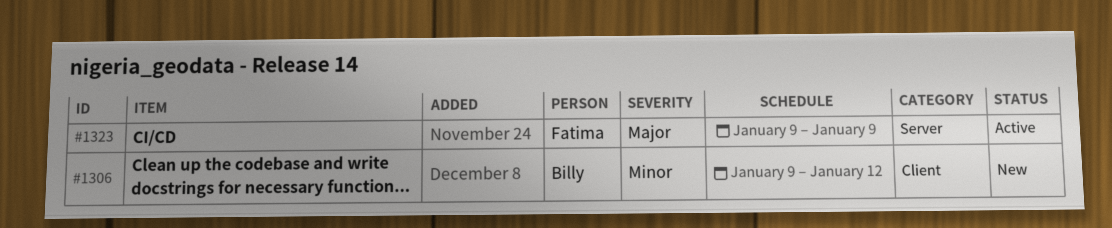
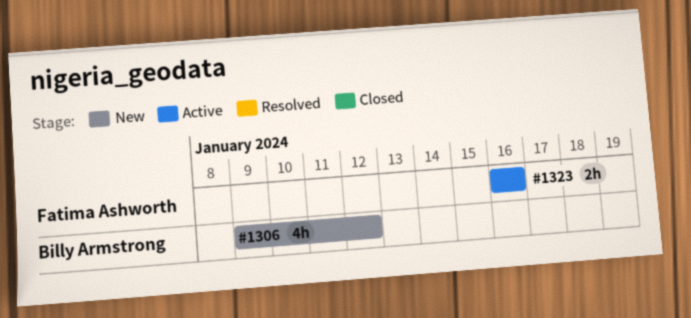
#1323, start: Jan 9 -> Jan 16
#1323, due: Jan 9 -> Jan 16

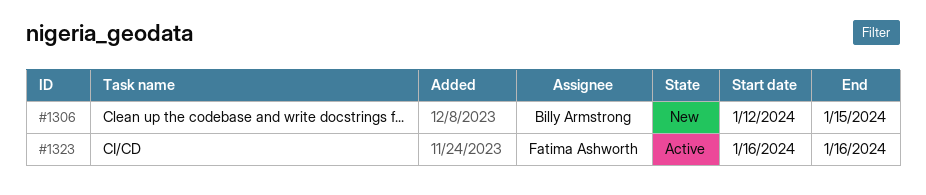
#1306, start: Jan 9 -> Jan 12
#1306, due: Jan 12 -> Jan 15

